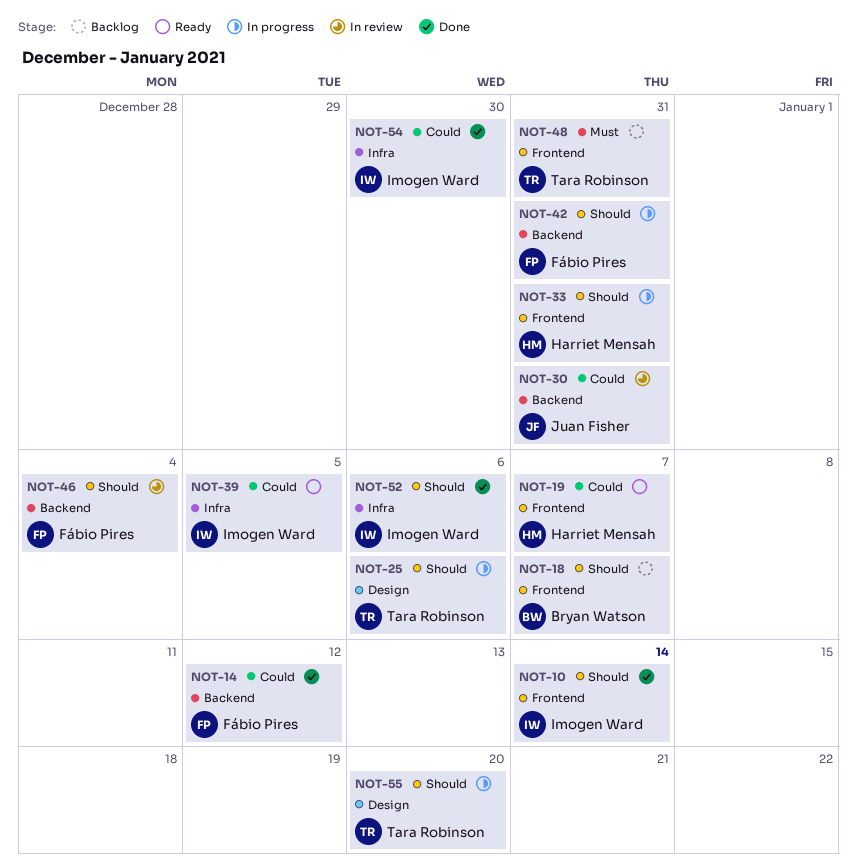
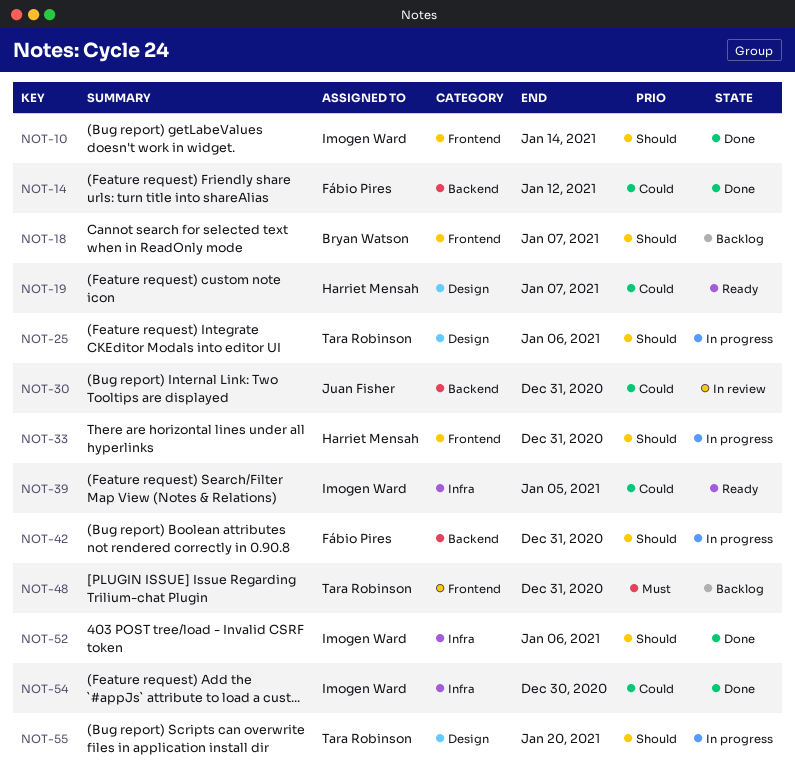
NOT-19, label: Frontend -> Design
NOT-46: present -> none

